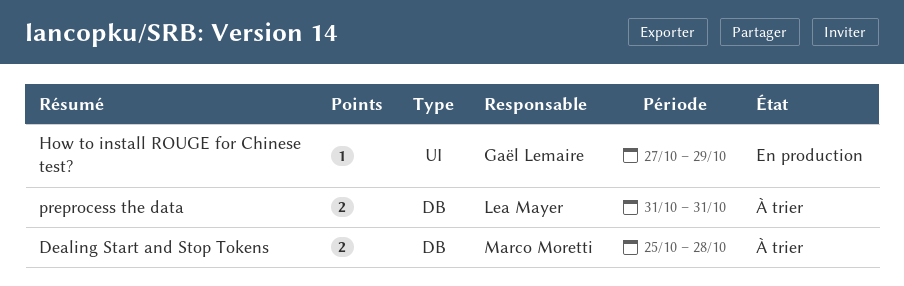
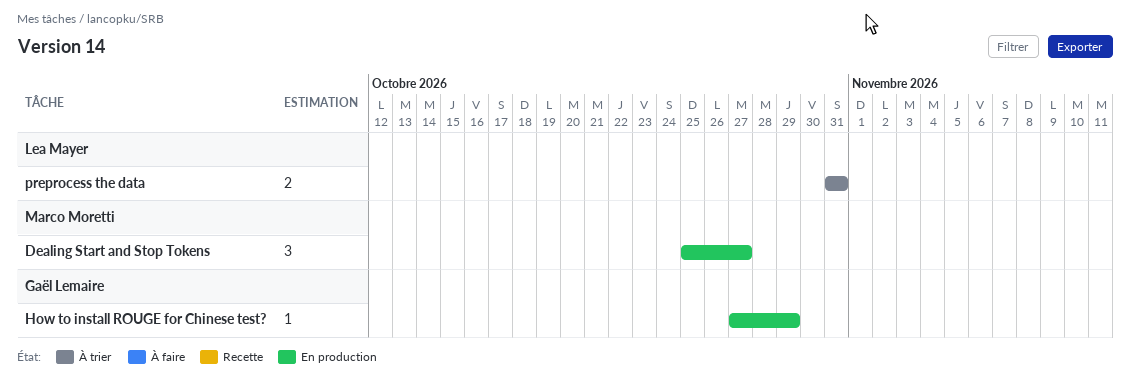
Dealing Start and Stop Tokens, status: À trier -> En production
Dealing Start and Stop Tokens, estimate: 2 -> 3
Dealing Start and Stop Tokens, due: Oct 28 -> Oct 27

